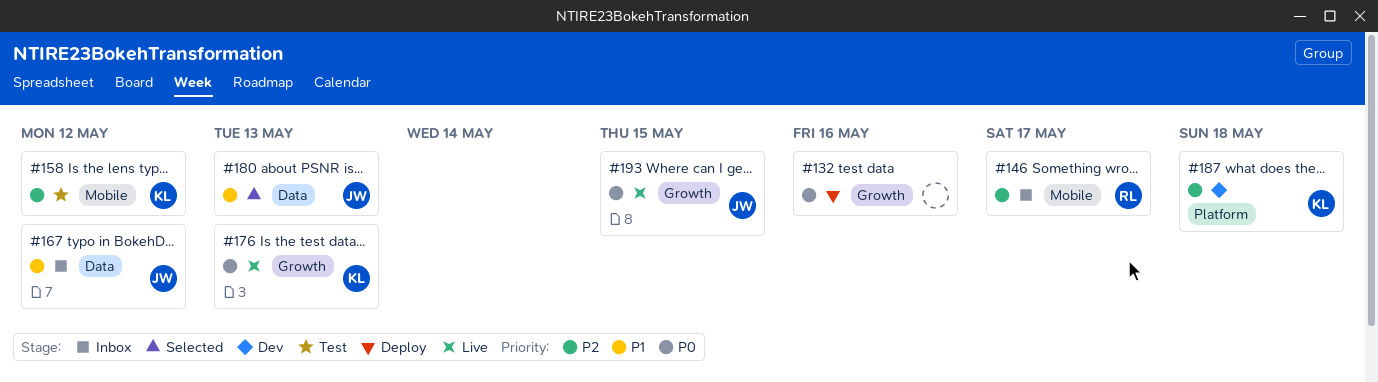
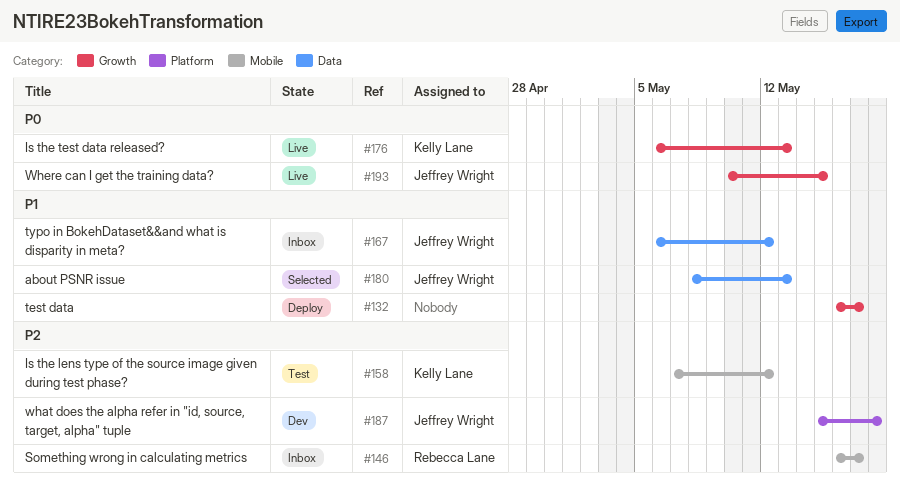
#132, priority: P0 -> P1
#132, due: May 16 -> May 17
#187, owner: Kelly Lane -> Jeffrey Wright

